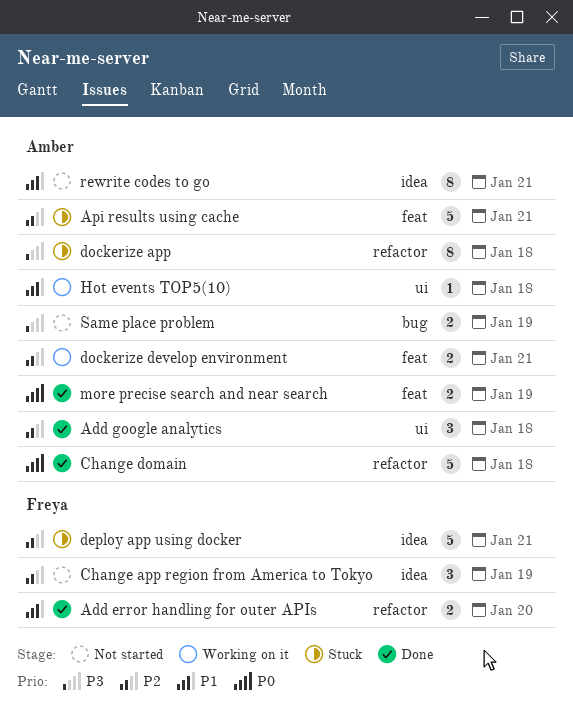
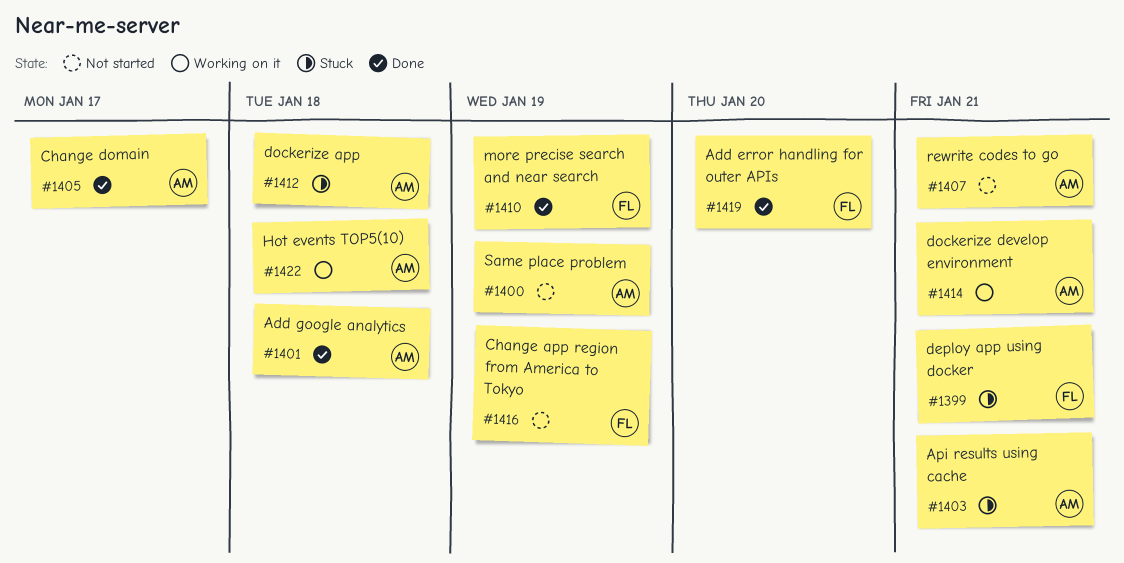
Change domain, due: Jan 18 -> Jan 17
more precise search and near search, owner: Amber -> Freya

